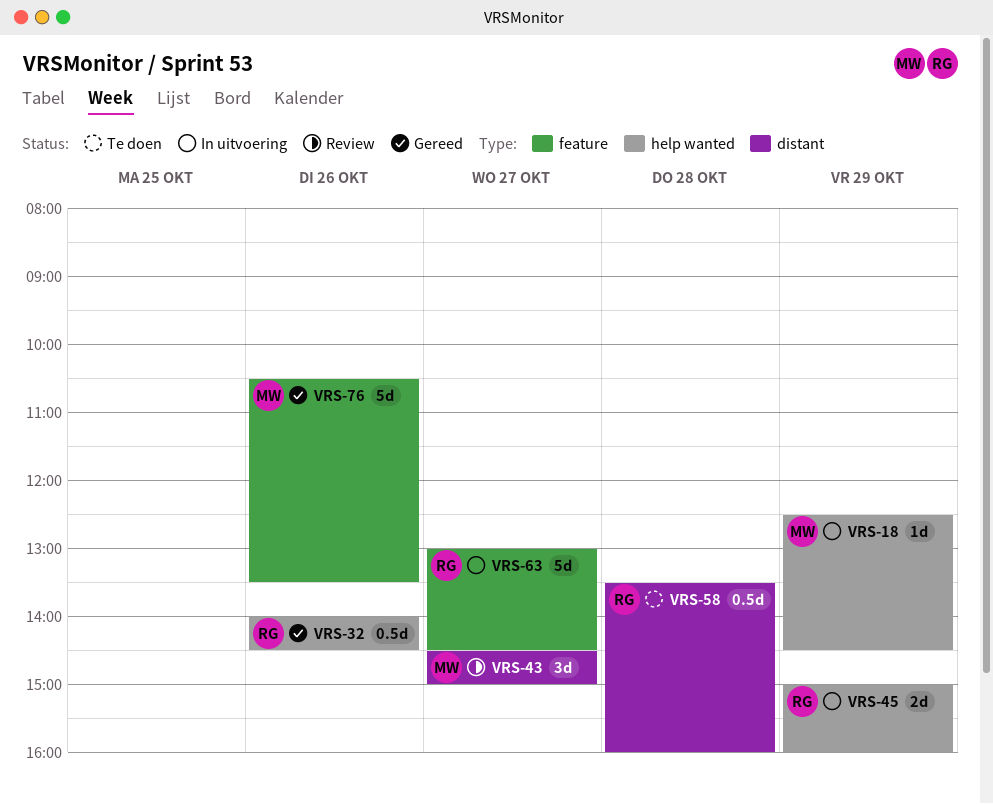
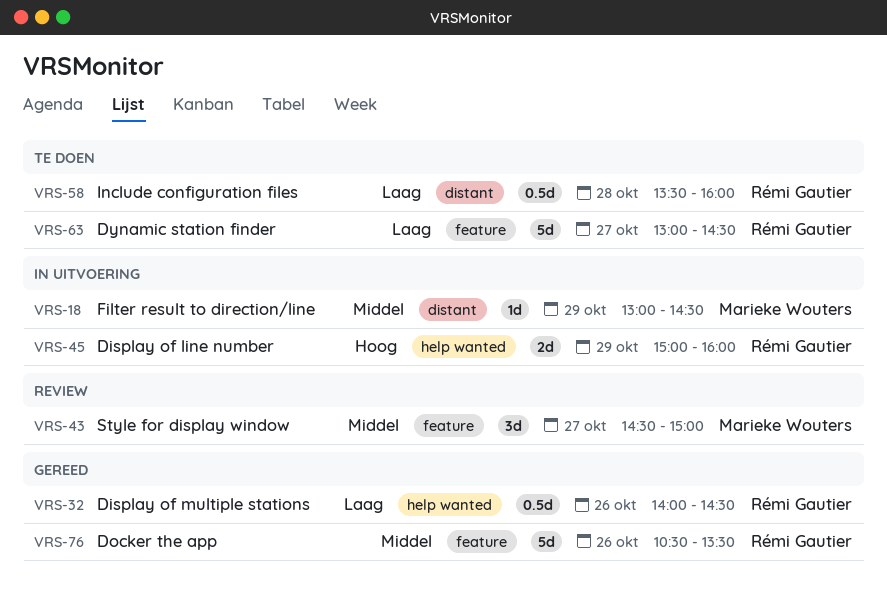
VRS-18, label: help wanted -> distant
VRS-18, begins: 12:30 -> 13:00
VRS-43, label: distant -> feature
VRS-63, status: In uitvoering -> Te doen
VRS-76, owner: Marieke Wouters -> Rémi Gautier

